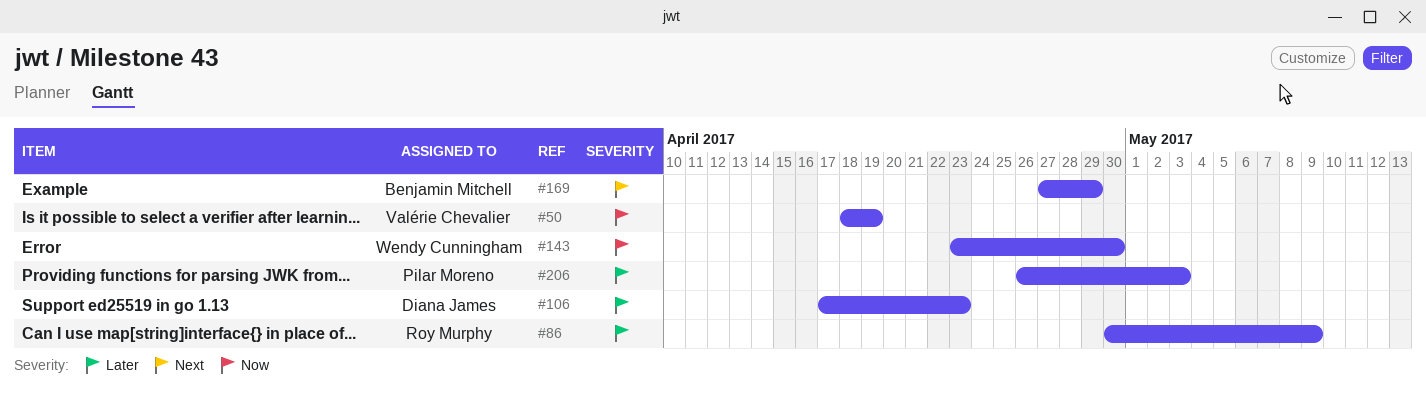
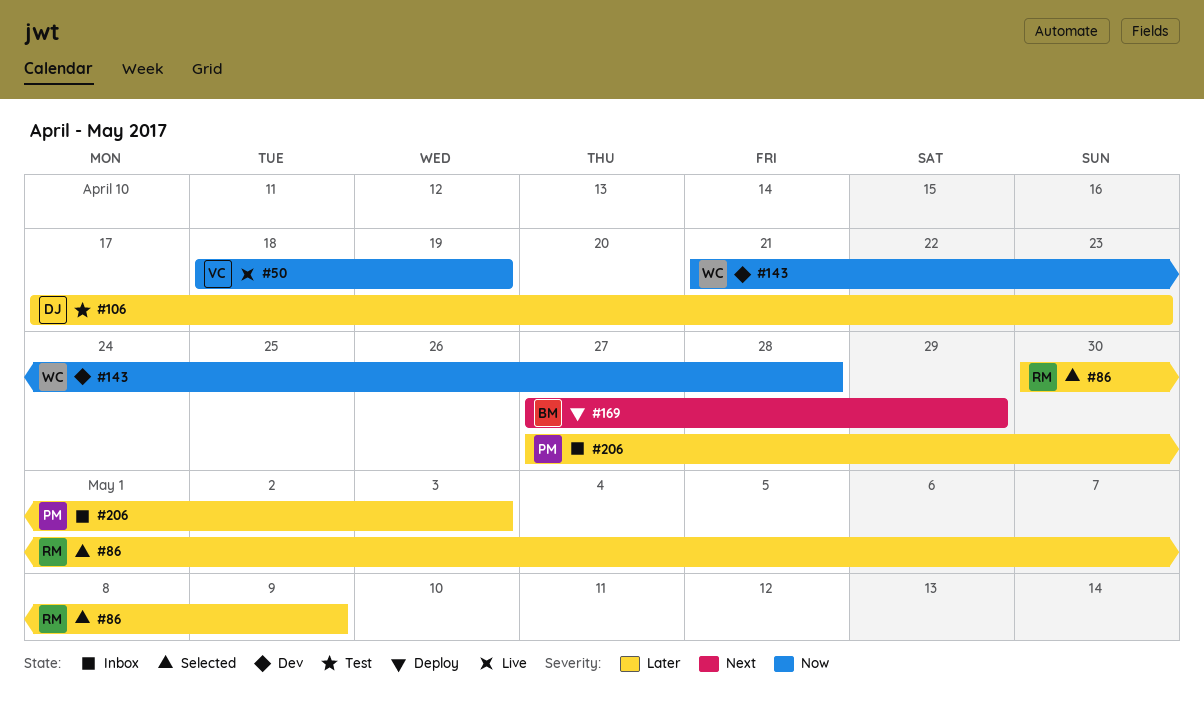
#143, start: Apr 23 -> Apr 21
#143, due: Apr 30 -> Apr 28
#206, start: Apr 26 -> Apr 27

